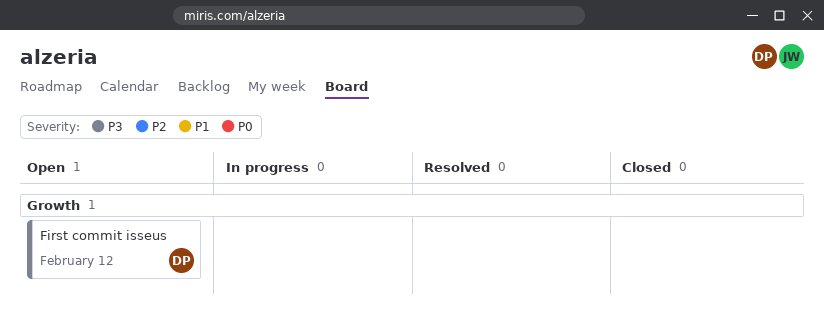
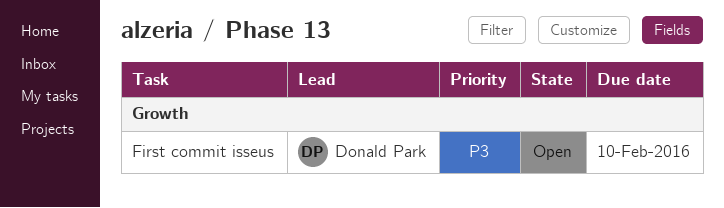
First commit isseus, due: Feb 12 -> Feb 10

